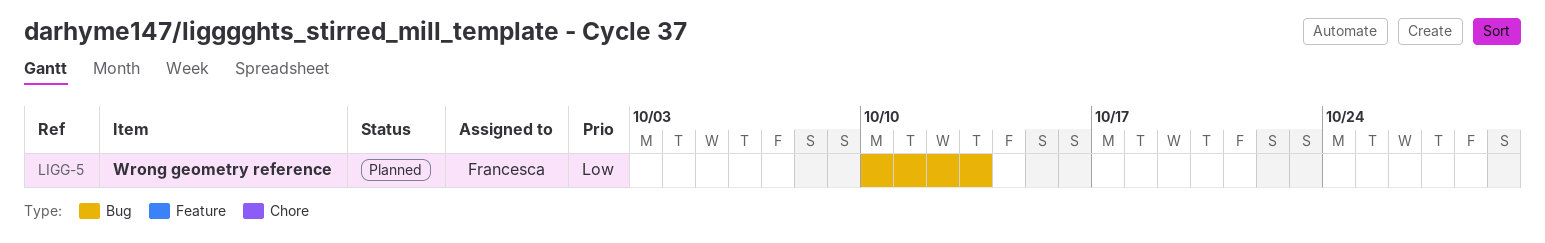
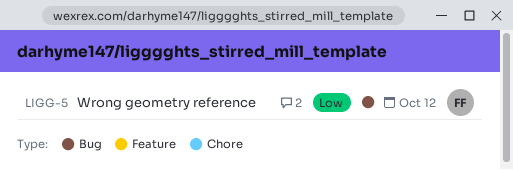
LIGG-5, due: Oct 13 -> Oct 12

